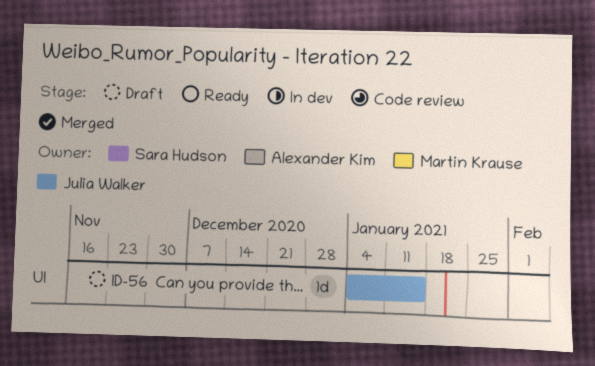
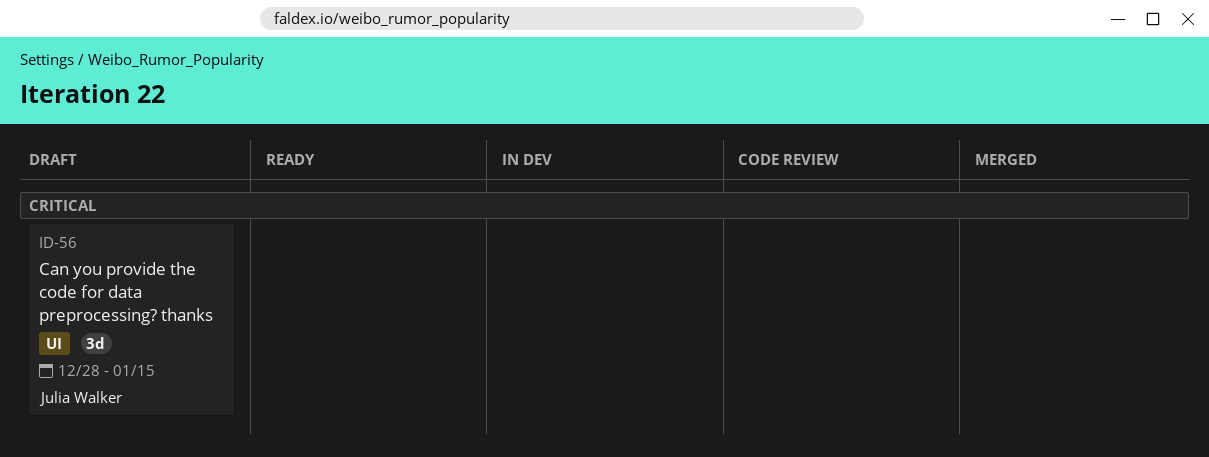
ID-56, estimate: 1d -> 3d
ID-56, start: Jan 4 -> Dec 28

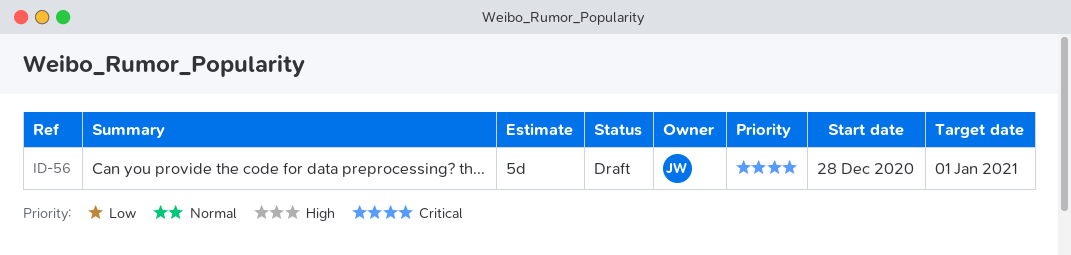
ID-56, estimate: 3d -> 5d
ID-56, due: Jan 15 -> Jan 1

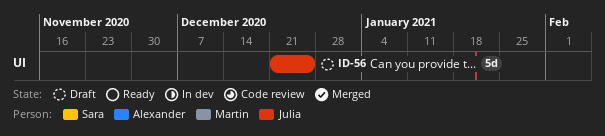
ID-56, start: Dec 28 -> Dec 21
ID-56, due: Jan 1 -> Dec 25

